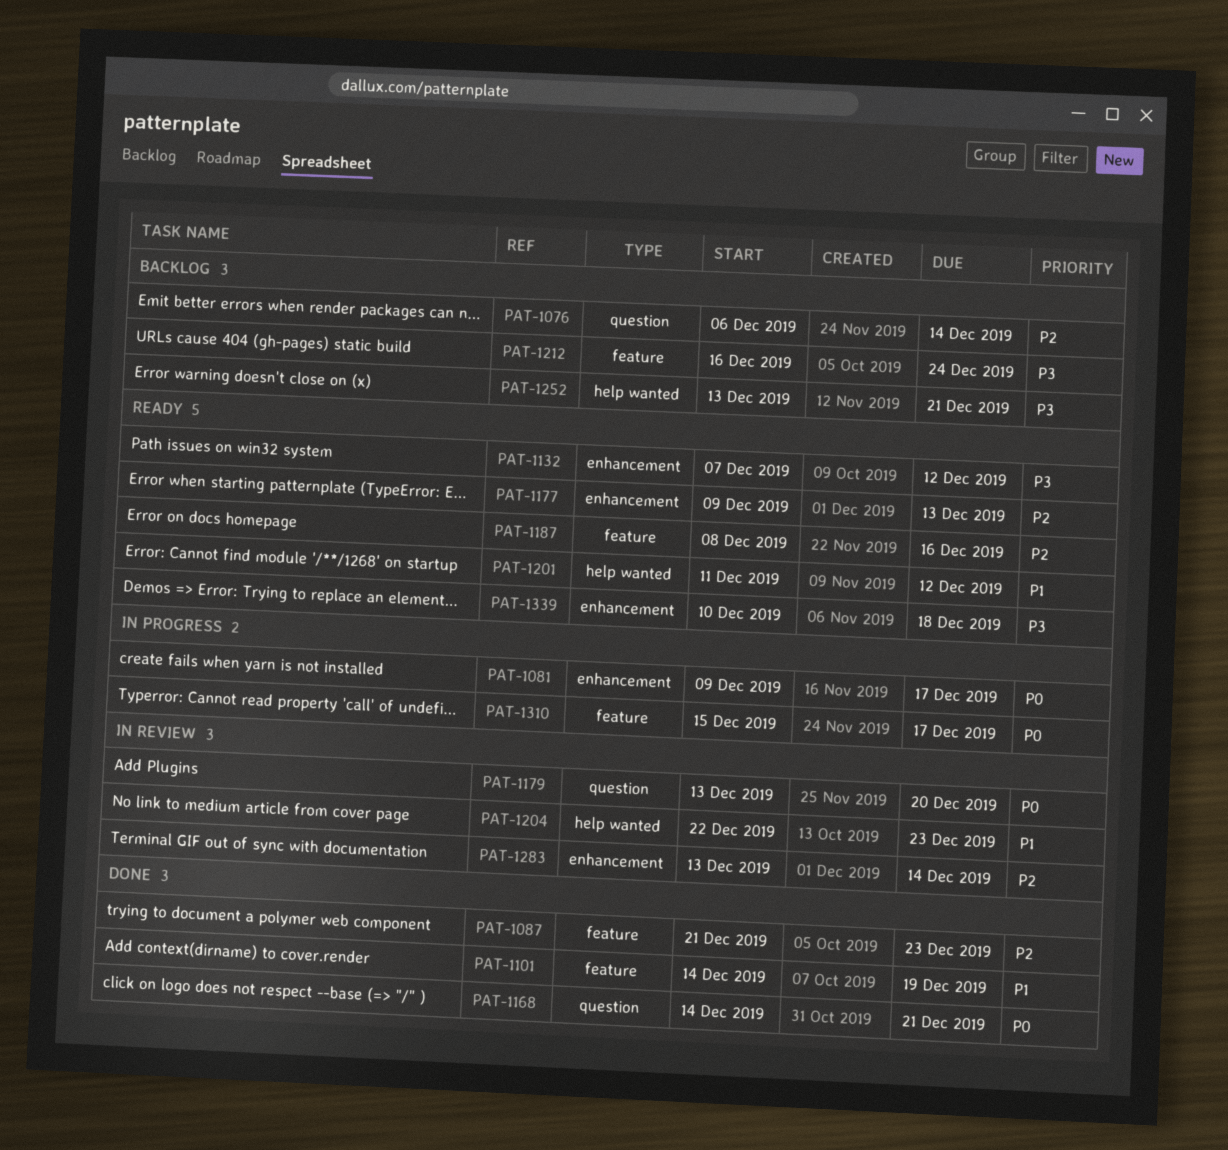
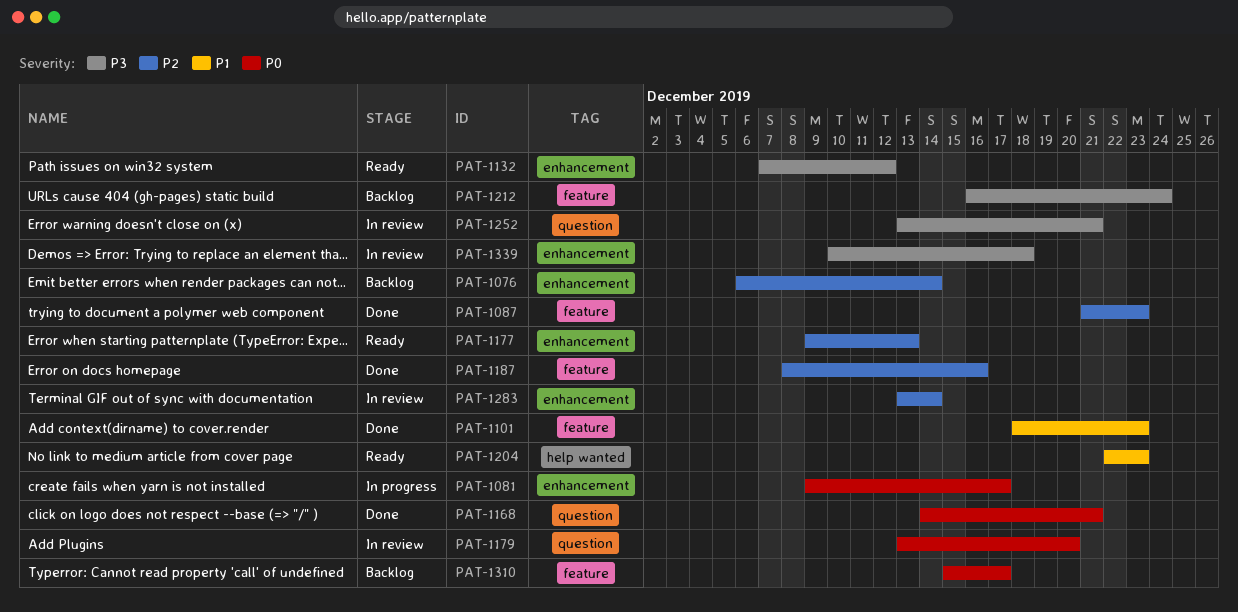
PAT-1076, label: question -> enhancement
PAT-1101, start: Dec 14 -> Dec 18
PAT-1101, due: Dec 19 -> Dec 23
PAT-1187, status: Ready -> Done
PAT-1201: present -> none
PAT-1204, status: In review -> Ready
PAT-1252, status: Backlog -> In review
PAT-1252, label: help wanted -> question
PAT-1310, status: In progress -> Backlog
PAT-1339, status: Ready -> In review

